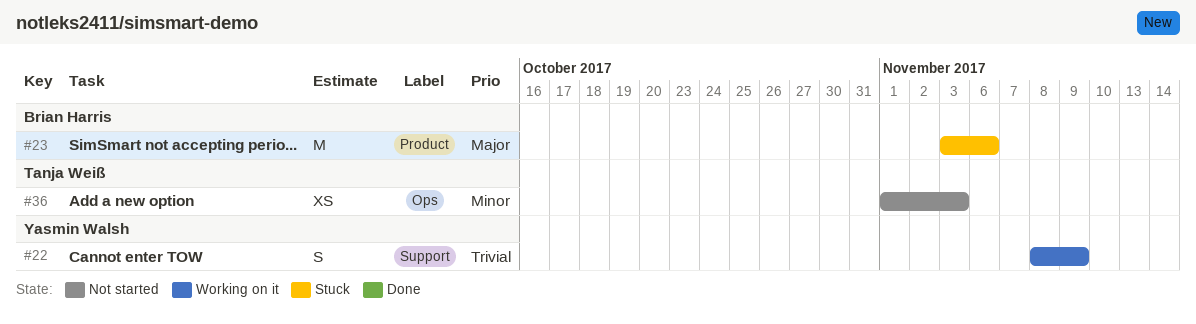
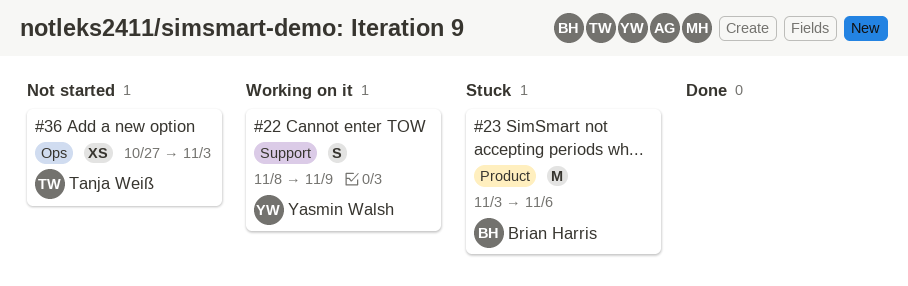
#36, start: Nov 1 -> Oct 27

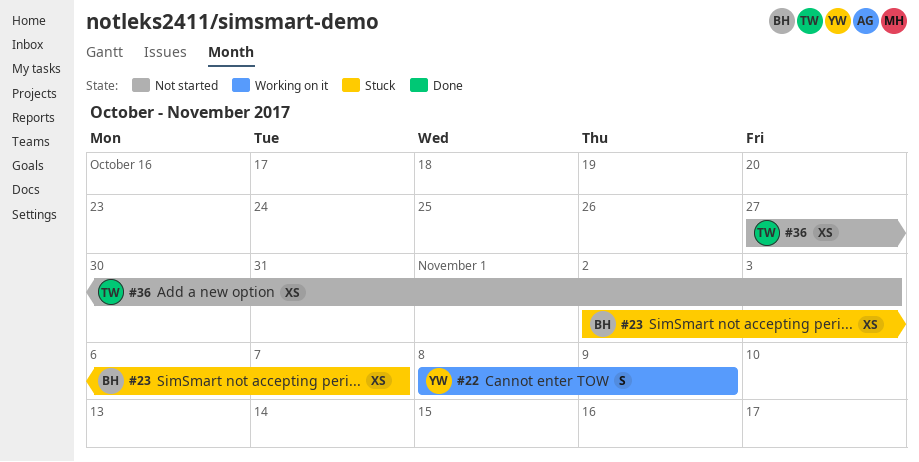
#23, estimate: M -> XS
#23, start: Nov 3 -> Nov 2
#23, due: Nov 6 -> Nov 7

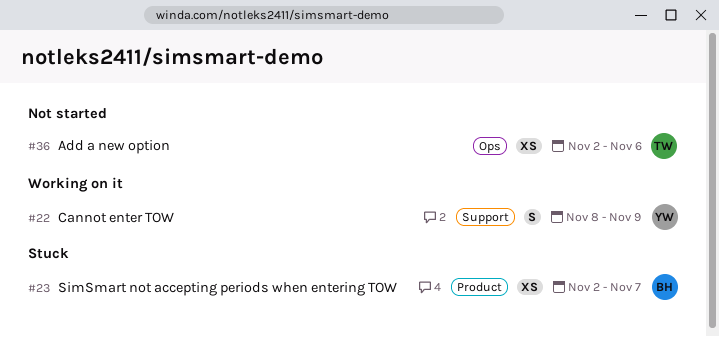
#36, start: Oct 27 -> Nov 2
#36, due: Nov 3 -> Nov 6

